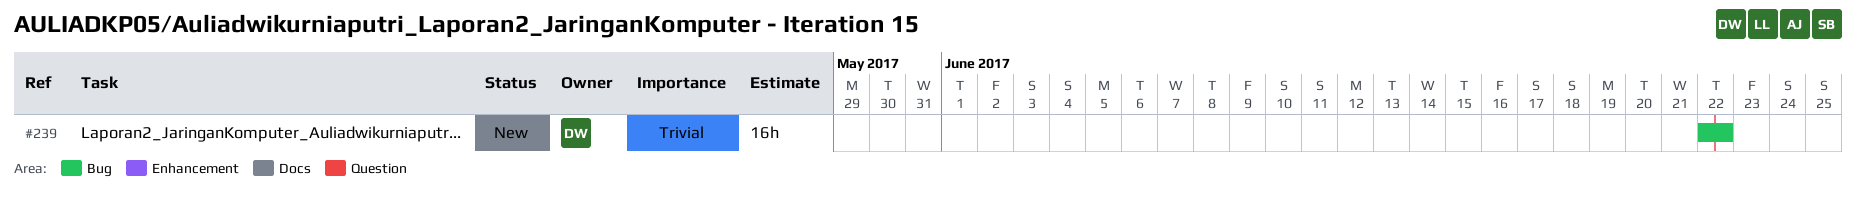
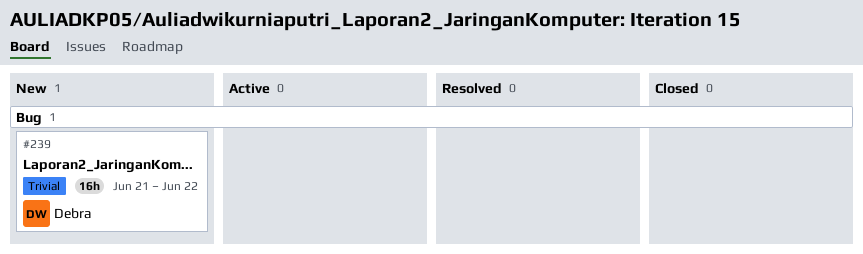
#239, start: Jun 22 -> Jun 21

